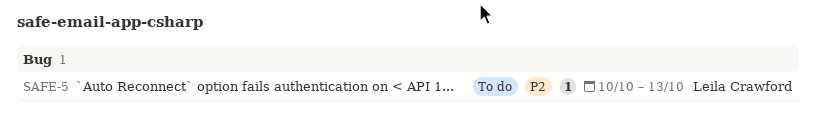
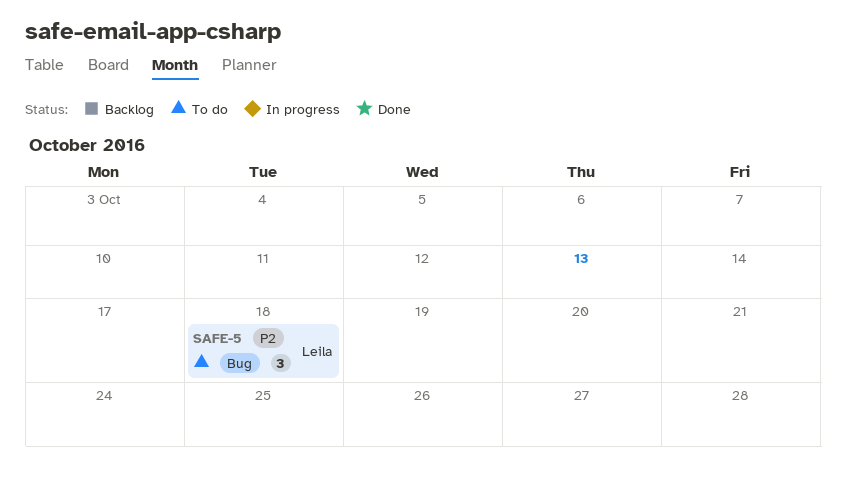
SAFE-5, estimate: 1 -> 3
SAFE-5, due: Oct 13 -> Oct 18

